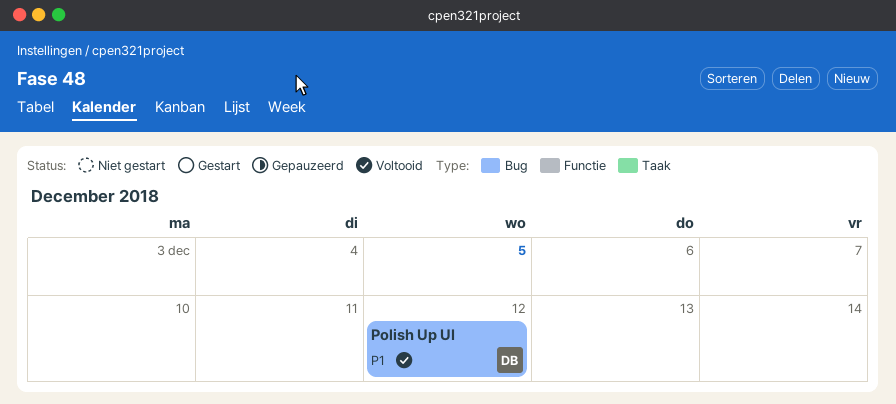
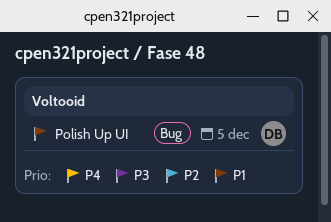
Polish Up UI, due: Dec 12 -> Dec 5

